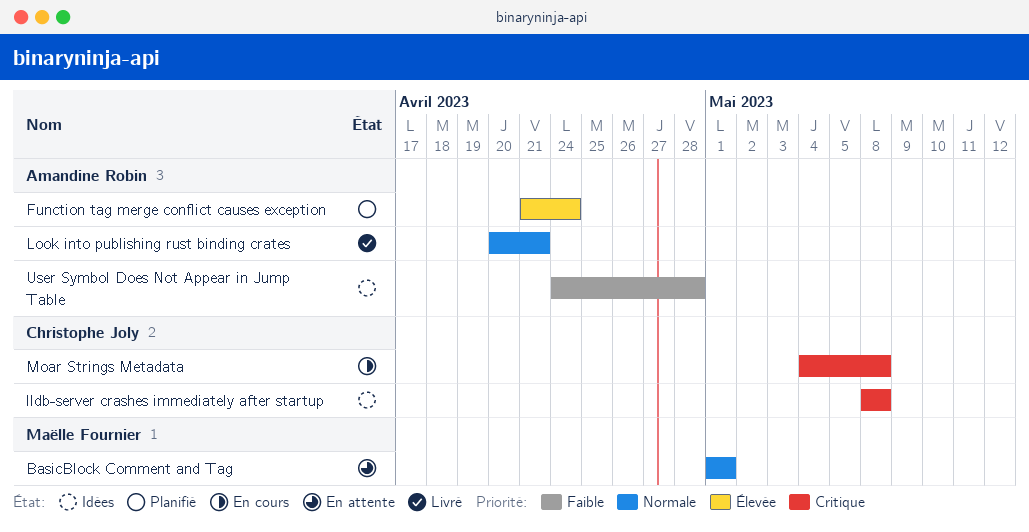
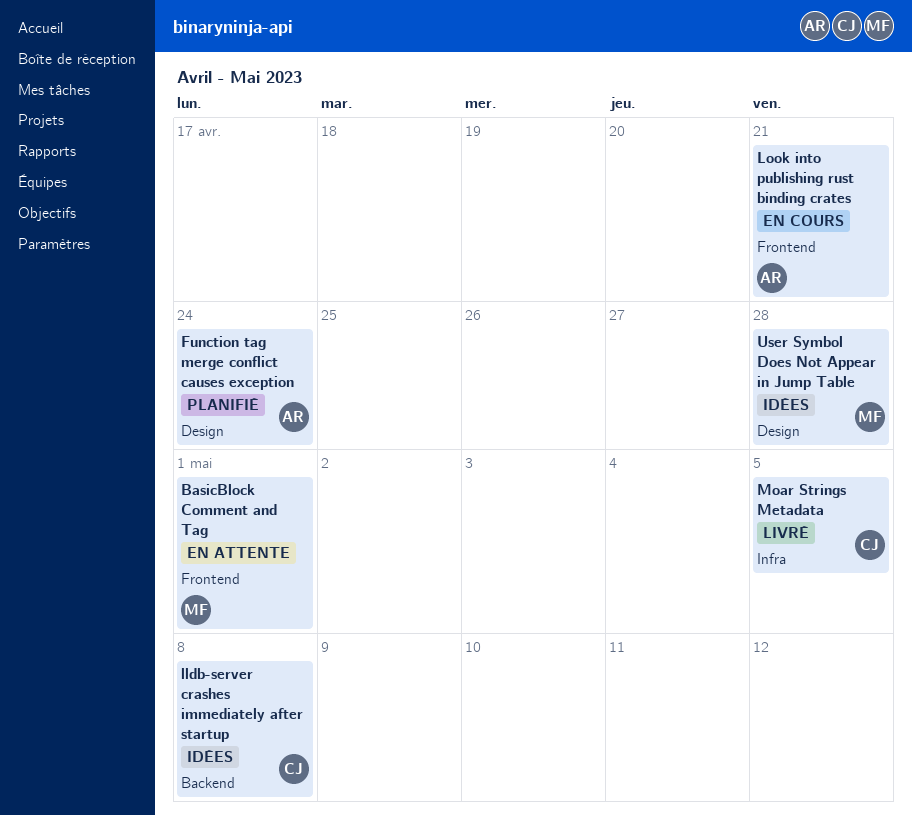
Look into publishing rust binding crates, status: Livré -> En cours
Moar Strings Metadata, status: En cours -> Livré
Moar Strings Metadata, due: May 8 -> May 5
User Symbol Does Not Appear in Jump Table, owner: Amandine Robin -> Maëlle Fournier

